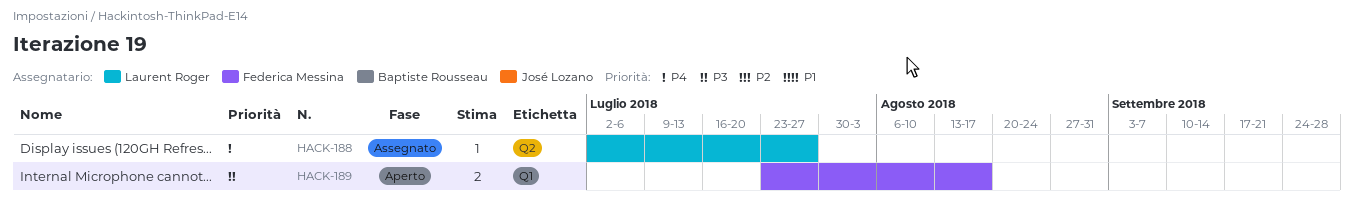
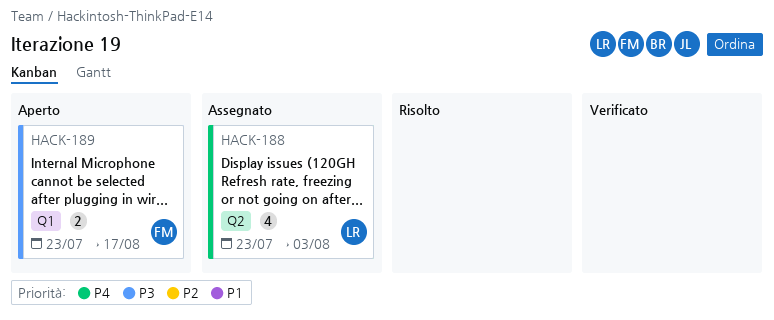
HACK-188, estimate: 1 -> 4
HACK-188, start: Jul 2 -> Jul 23
HACK-188, due: Jul 27 -> Aug 3

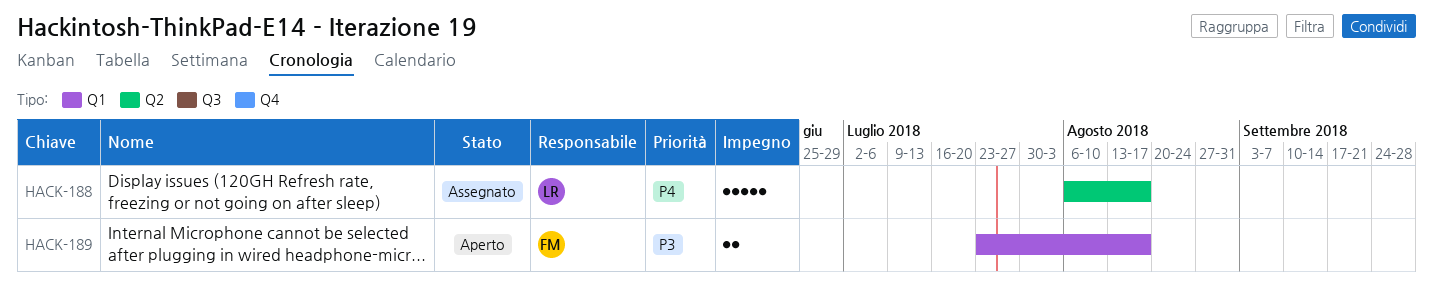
HACK-188, estimate: 4 -> 5
HACK-188, start: Jul 23 -> Aug 6
HACK-188, due: Aug 3 -> Aug 17

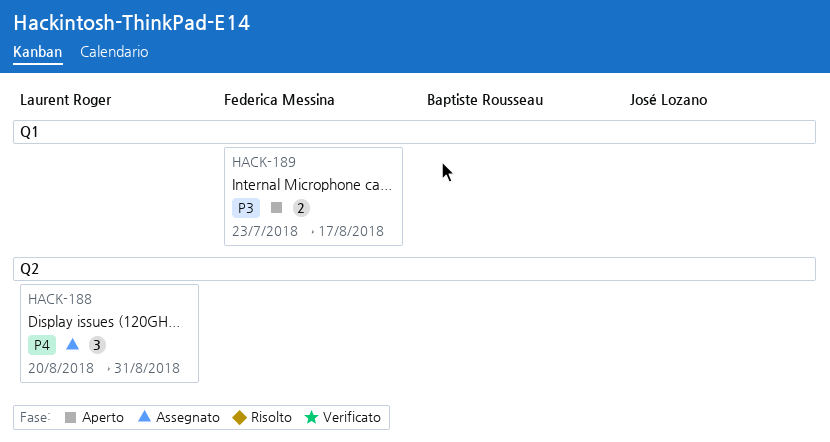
HACK-188, estimate: 5 -> 3
HACK-188, start: Aug 6 -> Aug 20
HACK-188, due: Aug 17 -> Aug 31

